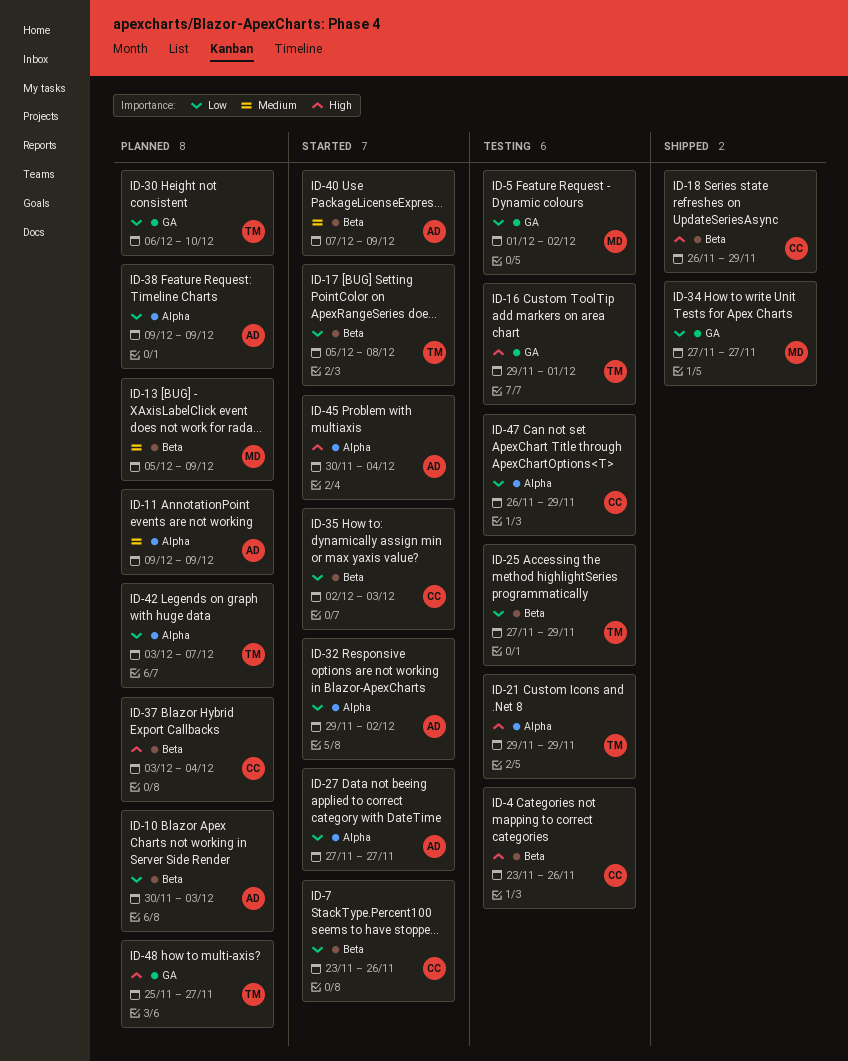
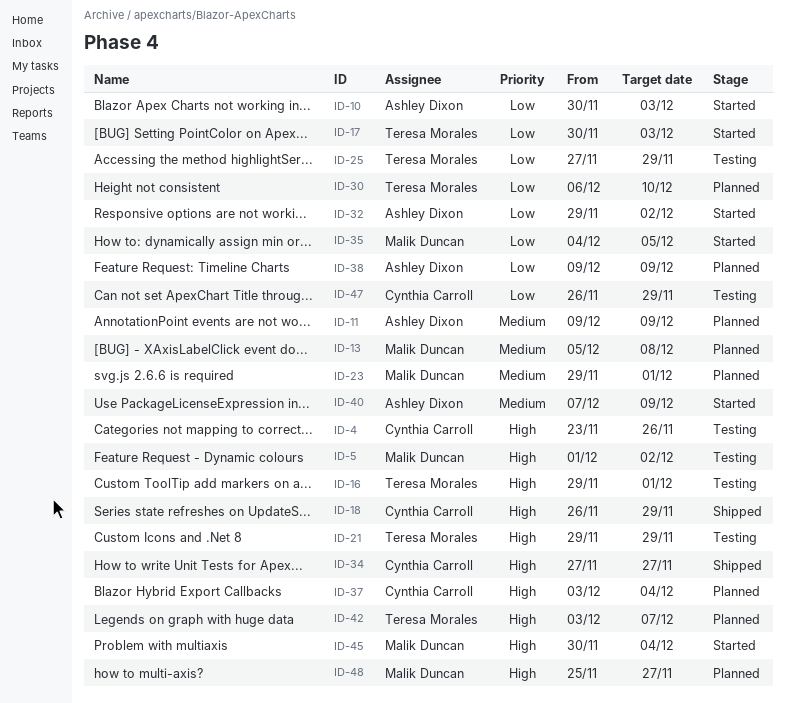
ID-5, priority: Low -> High
ID-7: present -> none
ID-10, status: Planned -> Started
ID-13, due: Dec 9 -> Dec 8
ID-17, start: Dec 5 -> Nov 30
ID-17, due: Dec 8 -> Dec 3
ID-23: none -> present
ID-27: present -> none
ID-34, owner: Malik Duncan -> Cynthia Carroll
ID-34, priority: Low -> High
ID-35, owner: Cynthia Carroll -> Malik Duncan
ID-35, start: Dec 2 -> Dec 4
ID-35, due: Dec 3 -> Dec 5
ID-42, priority: Low -> High
ID-45, owner: Ashley Dixon -> Malik Duncan
ID-48, owner: Teresa Morales -> Malik Duncan

